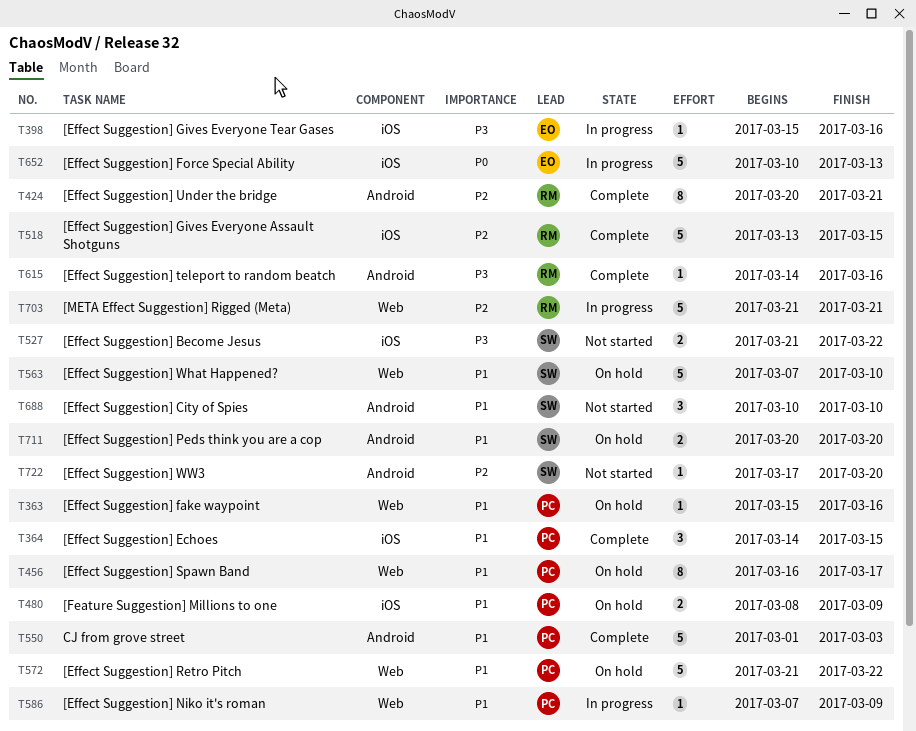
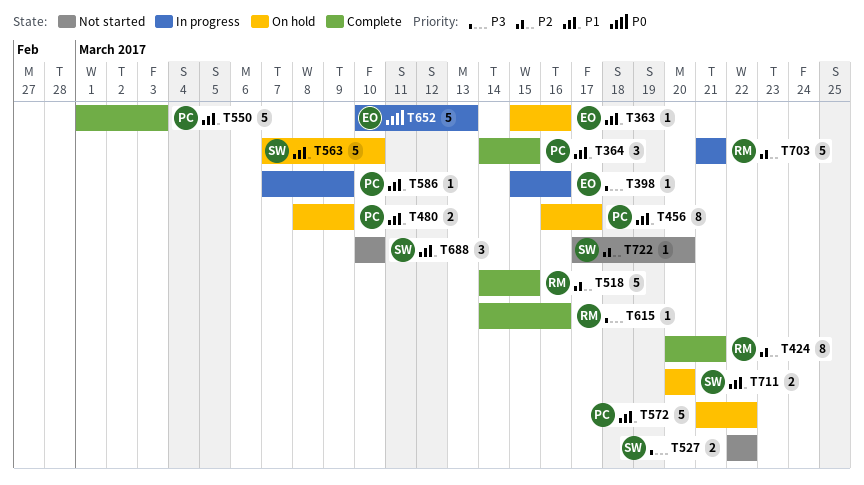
T363, owner: PC -> EO
T518, start: Mar 13 -> Mar 14
T527, start: Mar 21 -> Mar 22

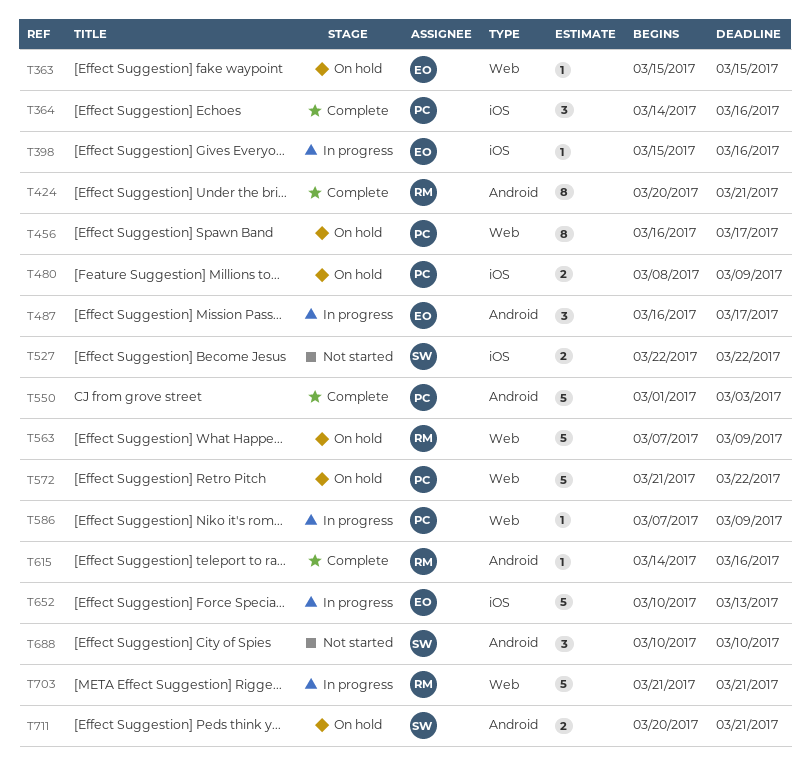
T363, due: Mar 16 -> Mar 15
T364, due: Mar 15 -> Mar 16
T487: none -> present
T518: present -> none
T563, owner: SW -> RM
T563, due: Mar 10 -> Mar 9
T711, due: Mar 20 -> Mar 21
T722: present -> none

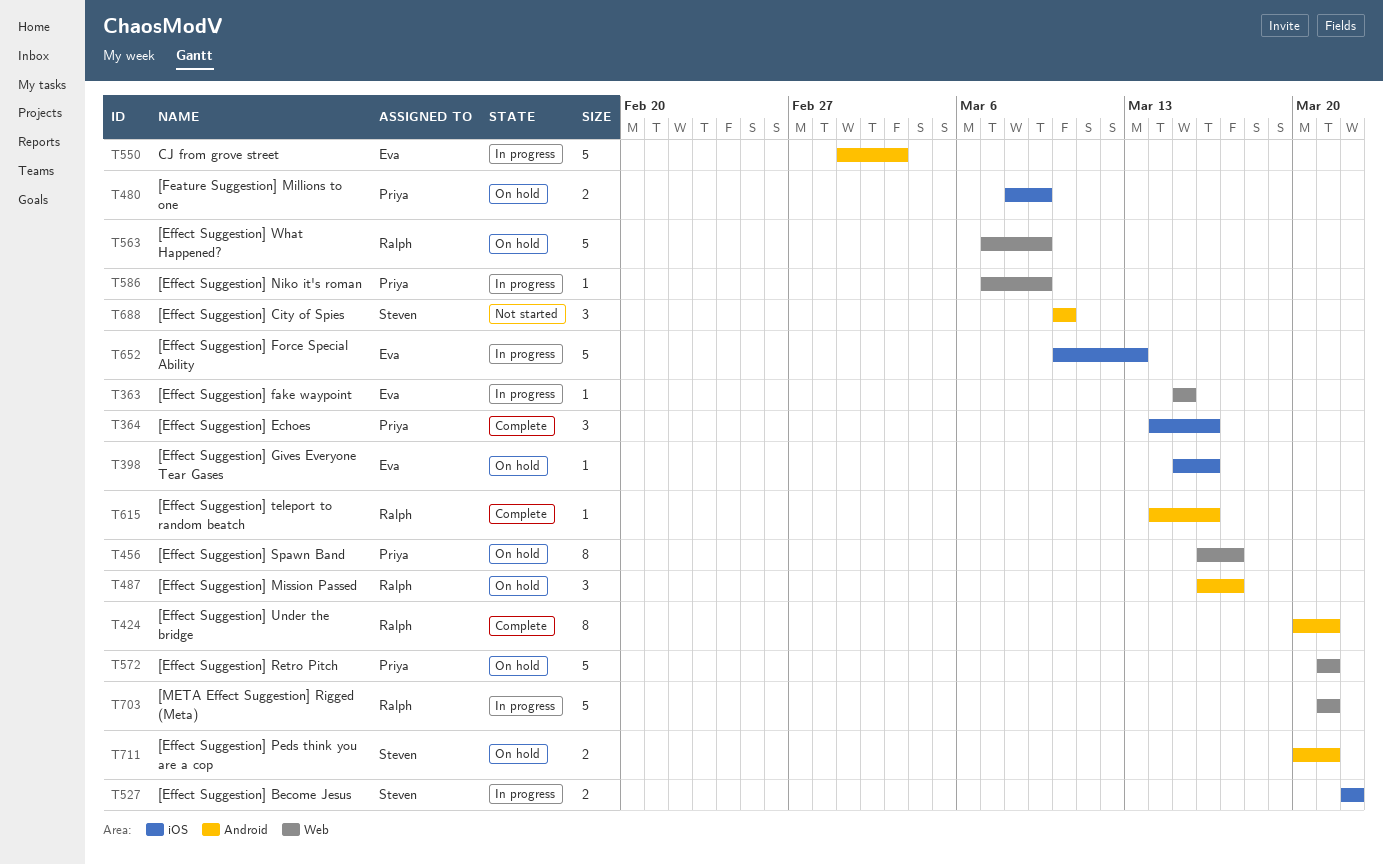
T363, status: On hold -> In progress
T398, status: In progress -> On hold
T487, status: In progress -> On hold
T487, owner: Eva -> Ralph
T527, status: Not started -> In progress
T550, status: Complete -> In progress
T550, owner: Priya -> Eva
T572, due: Mar 22 -> Mar 21

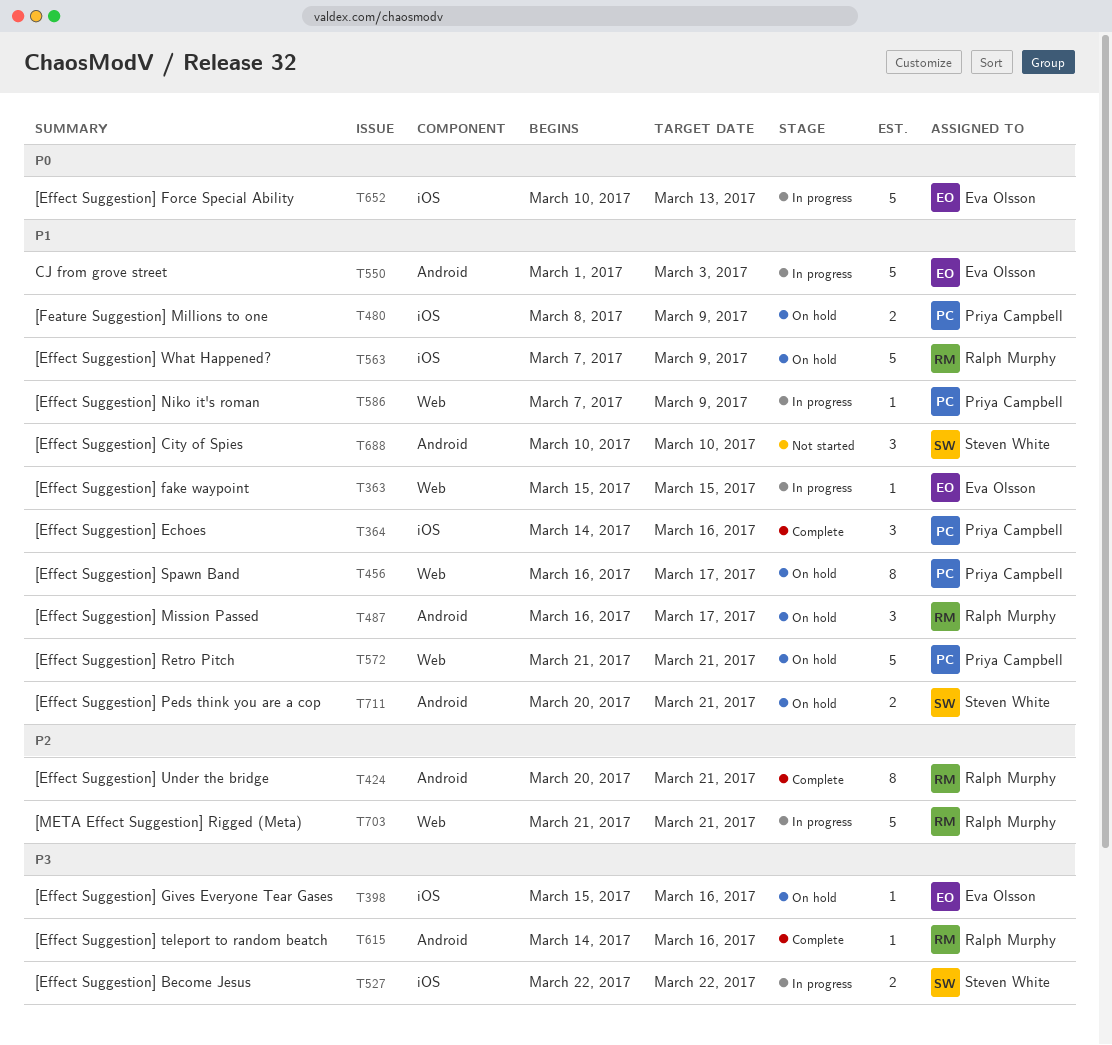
T563, label: Web -> iOS

